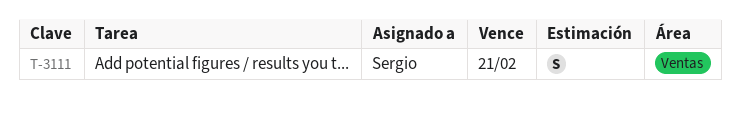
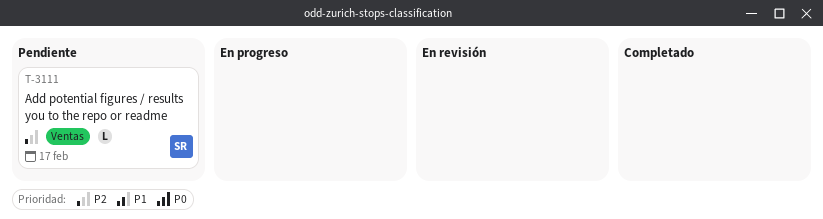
T-3111, estimate: S -> L
T-3111, due: Feb 21 -> Feb 17

